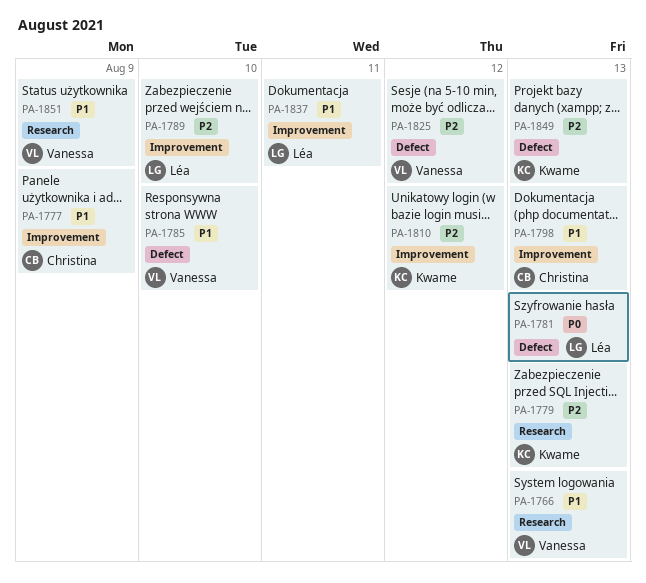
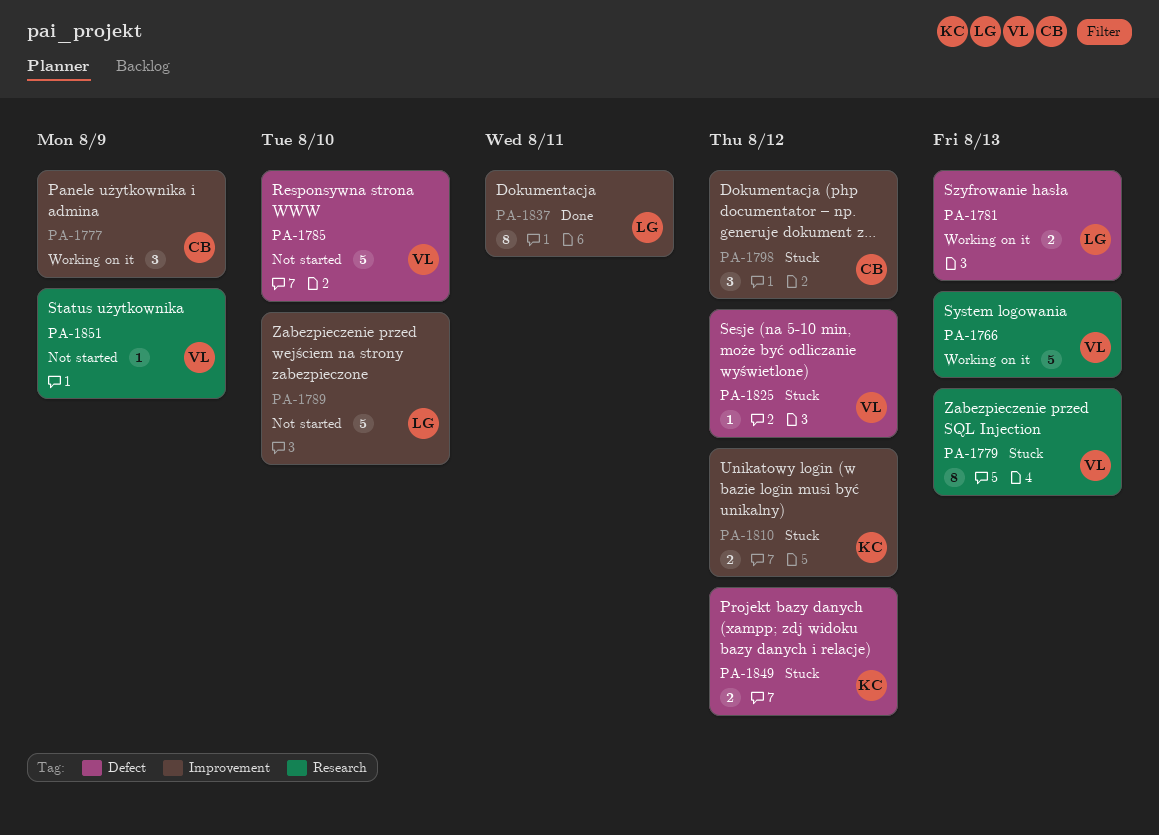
PA-1779, owner: Kwame -> Vanessa
PA-1798, due: Aug 13 -> Aug 12
PA-1849, due: Aug 13 -> Aug 12

